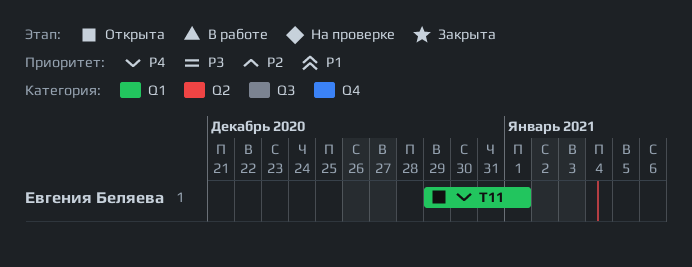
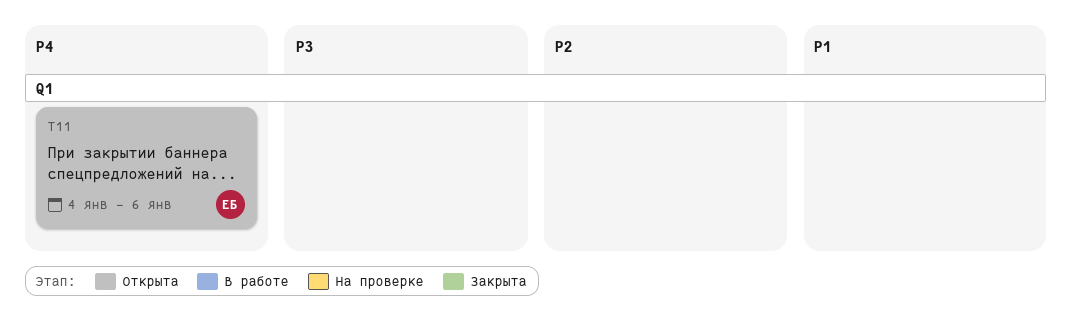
T11, start: Dec 29 -> Jan 4
T11, due: Jan 1 -> Jan 6

